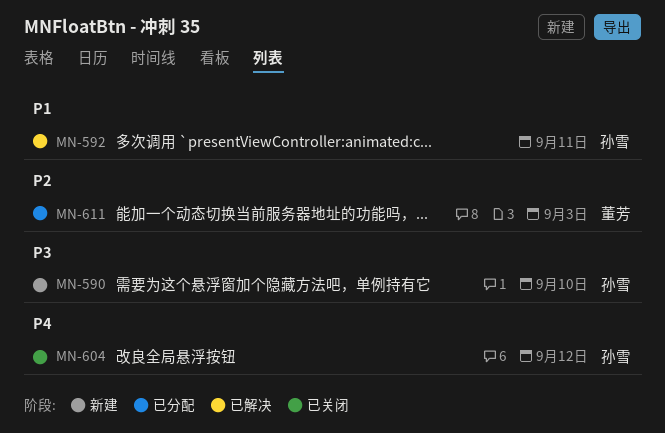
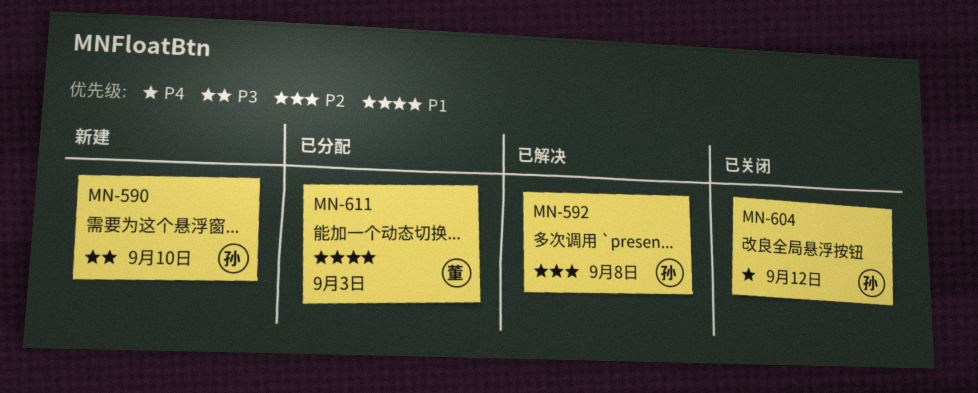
MN-592, priority: P1 -> P2
MN-592, due: Sep 11 -> Sep 8
MN-611, priority: P2 -> P1

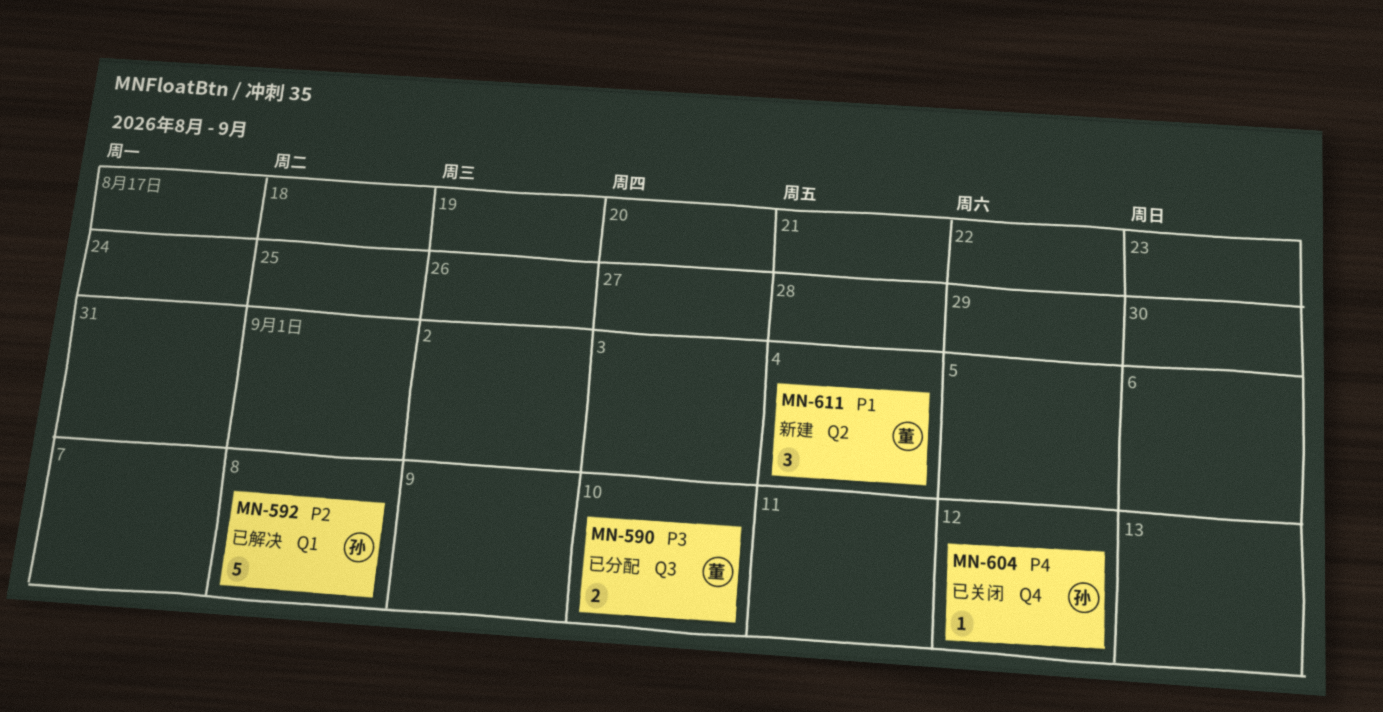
MN-590, status: 新建 -> 已分配
MN-590, owner: 孙 -> 董
MN-611, status: 已分配 -> 新建
MN-611, due: Sep 3 -> Sep 4

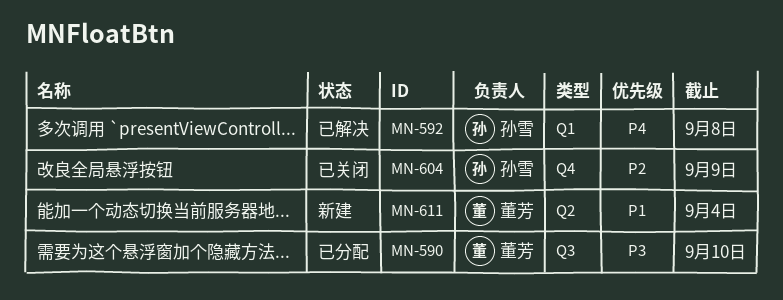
MN-592, priority: P2 -> P4
MN-604, priority: P4 -> P2
MN-604, due: Sep 12 -> Sep 9

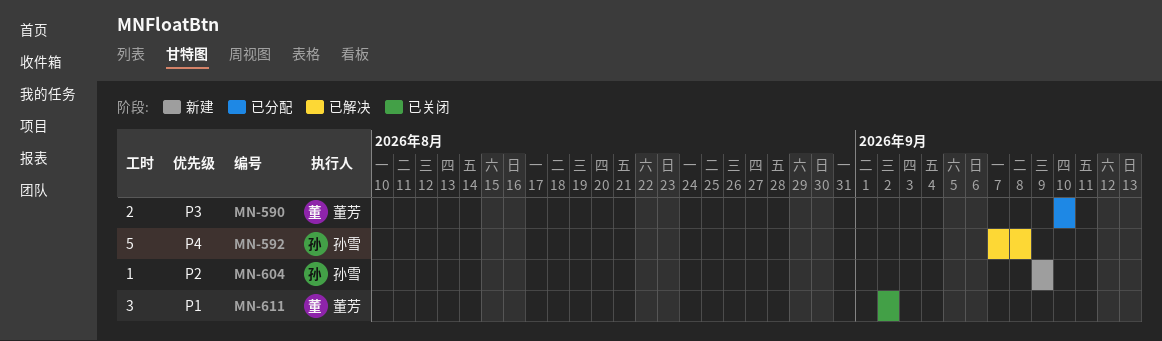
MN-604, status: 已关闭 -> 新建
MN-611, status: 新建 -> 已关闭
MN-611, due: Sep 4 -> Sep 2

